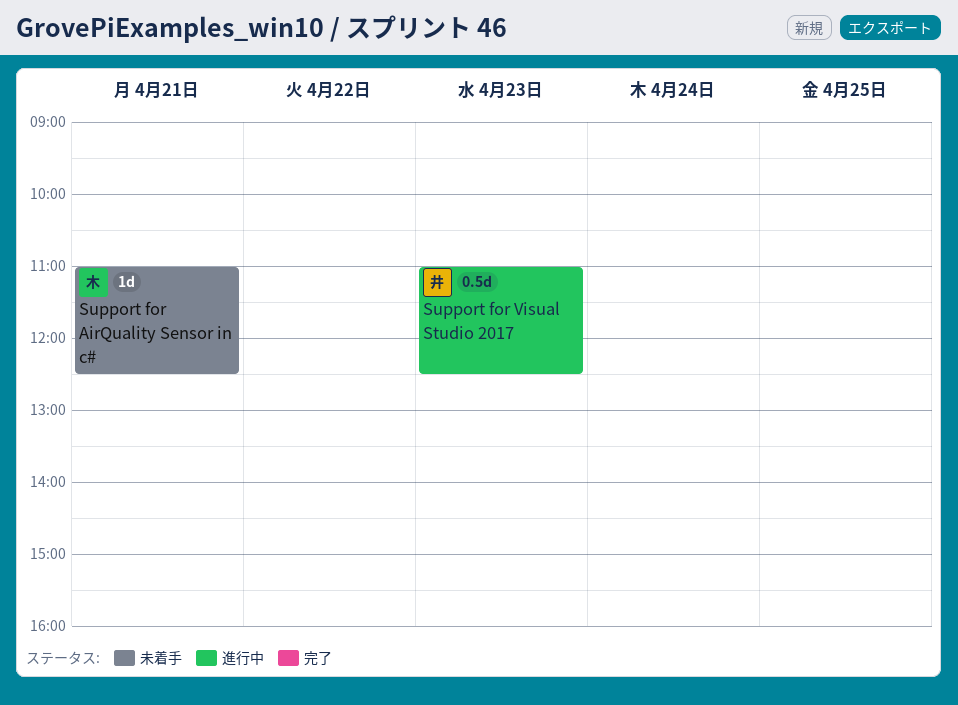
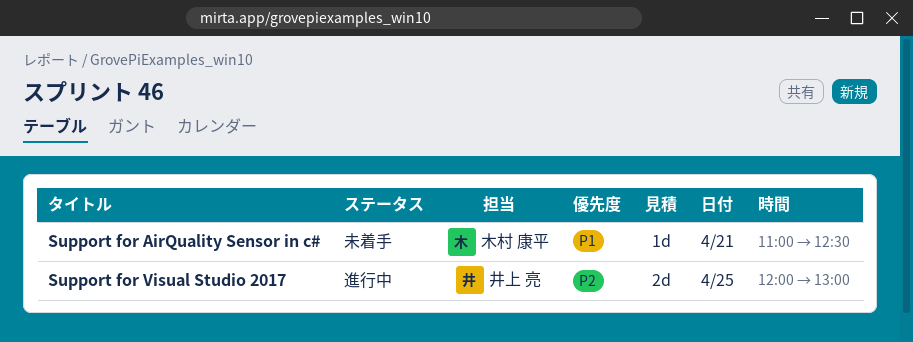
Support for Visual Studio 2017, estimate: 0.5d -> 2d
Support for Visual Studio 2017, day: Apr 23 -> Apr 25
Support for Visual Studio 2017, begins: 11:00 -> 12:00
Support for Visual Studio 2017, ends: 12:30 -> 13:00

